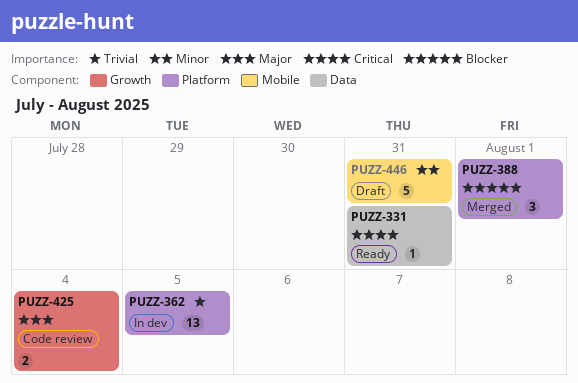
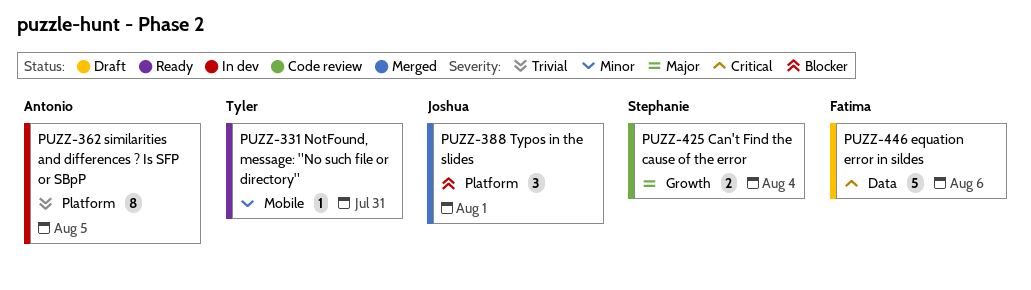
PUZZ-331, priority: Critical -> Minor
PUZZ-331, label: Data -> Mobile
PUZZ-362, estimate: 13 -> 8
PUZZ-446, priority: Minor -> Critical
PUZZ-446, label: Mobile -> Data
PUZZ-446, due: Jul 31 -> Aug 6

